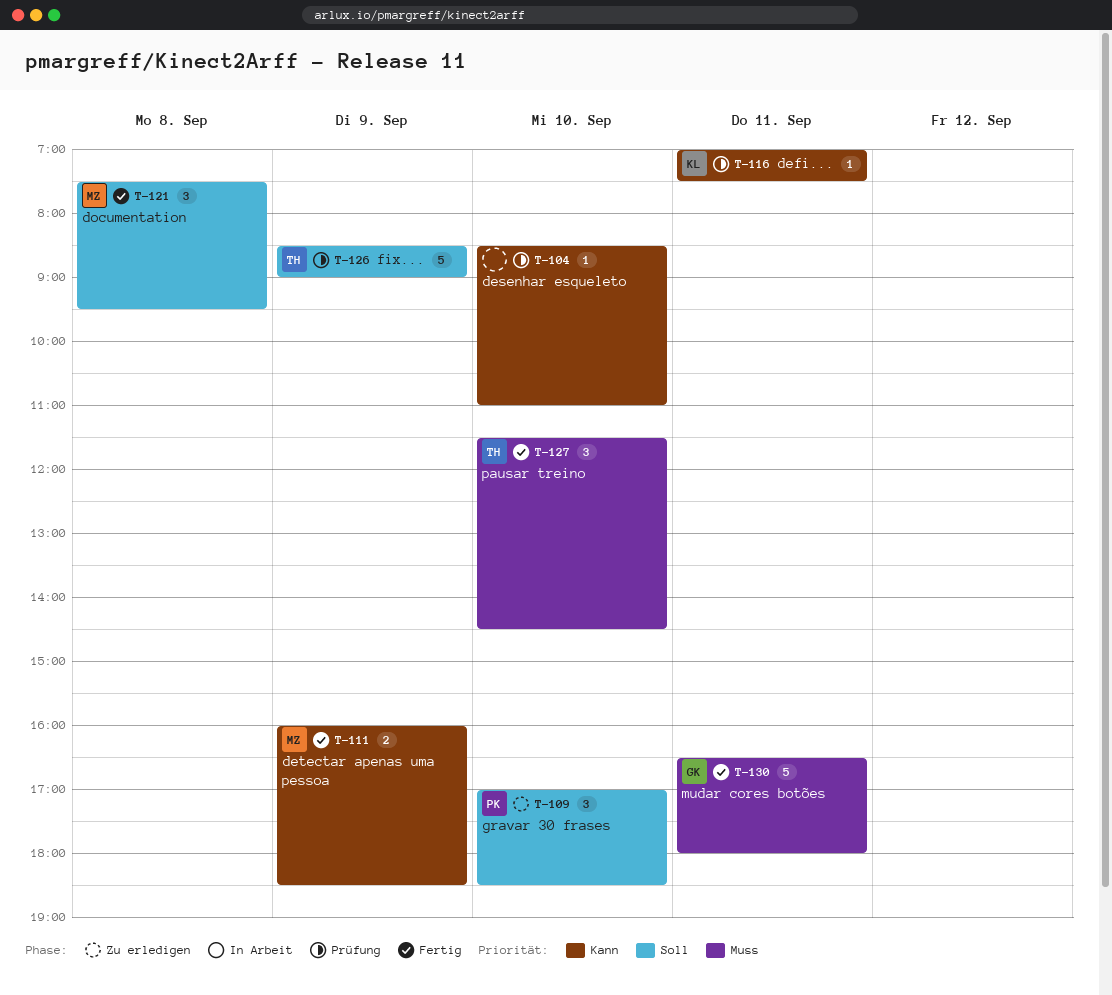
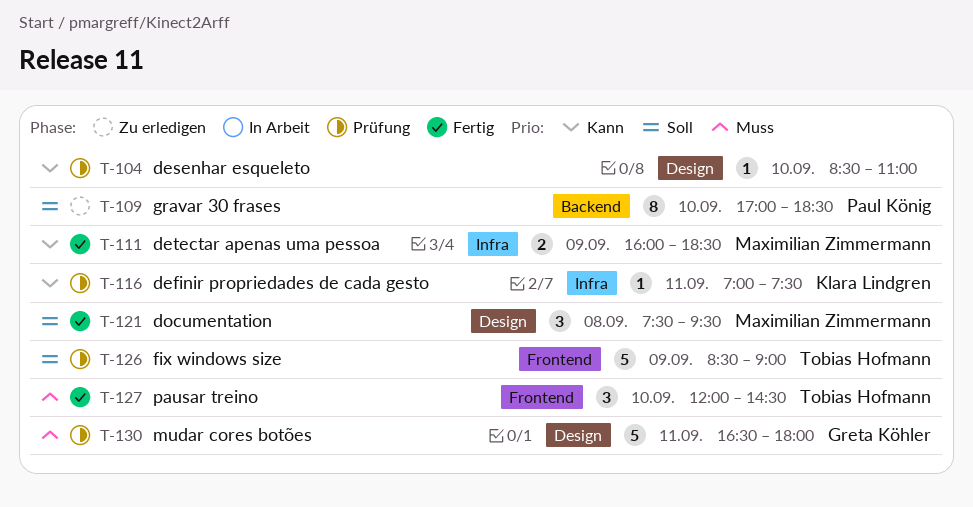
T-109, estimate: 3 -> 8
T-127, begins: 11:30 -> 12:00
T-130, status: Fertig -> Prüfung

